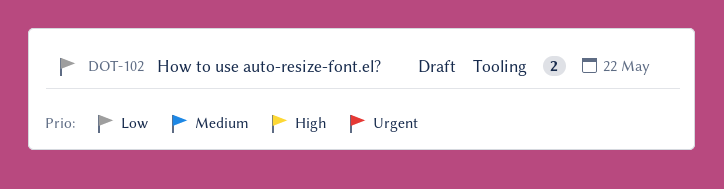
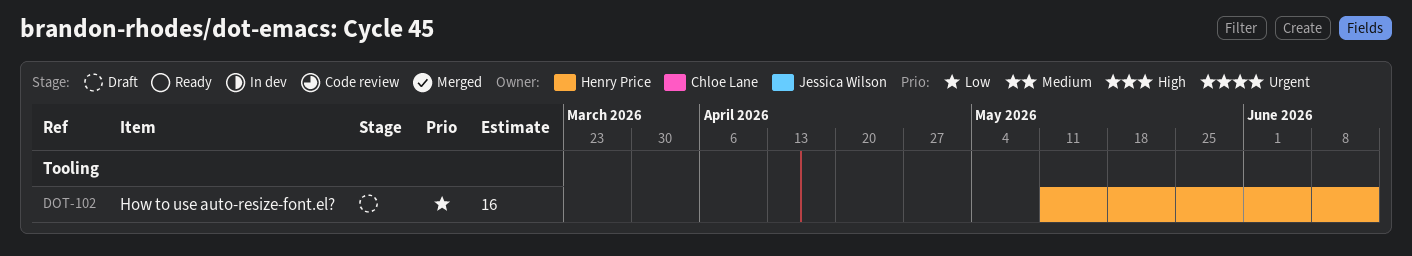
DOT-102, estimate: 2 -> 16
DOT-102, due: May 22 -> Jun 12

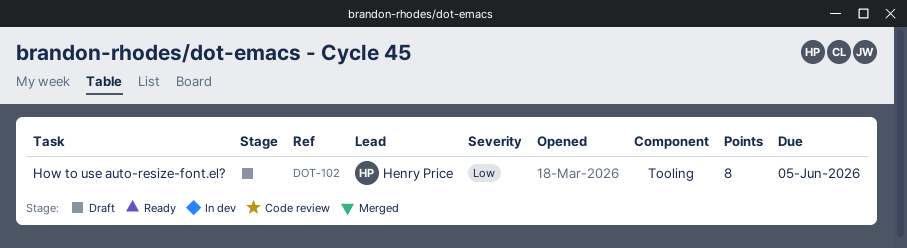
DOT-102, estimate: 16 -> 8
DOT-102, due: Jun 12 -> Jun 5

